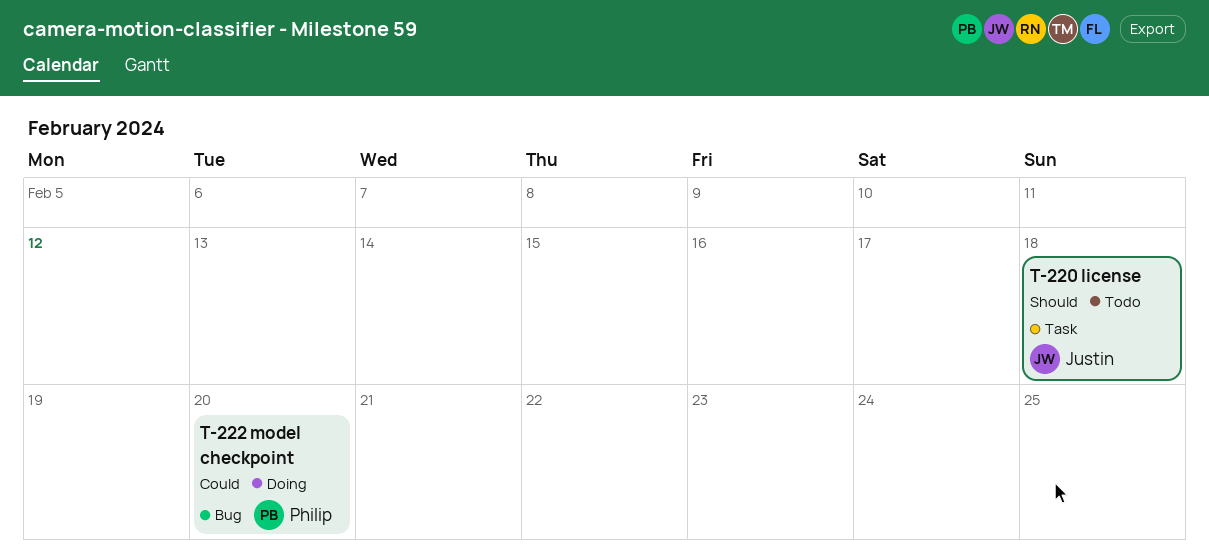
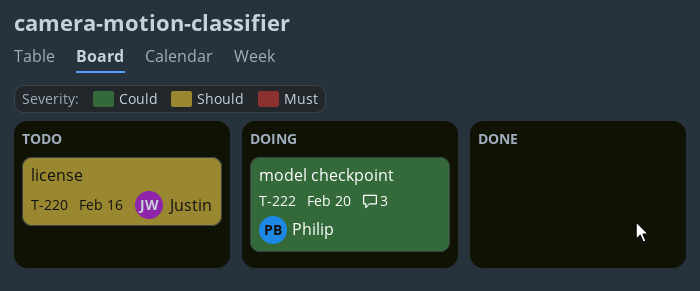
T-220, due: Feb 18 -> Feb 16

